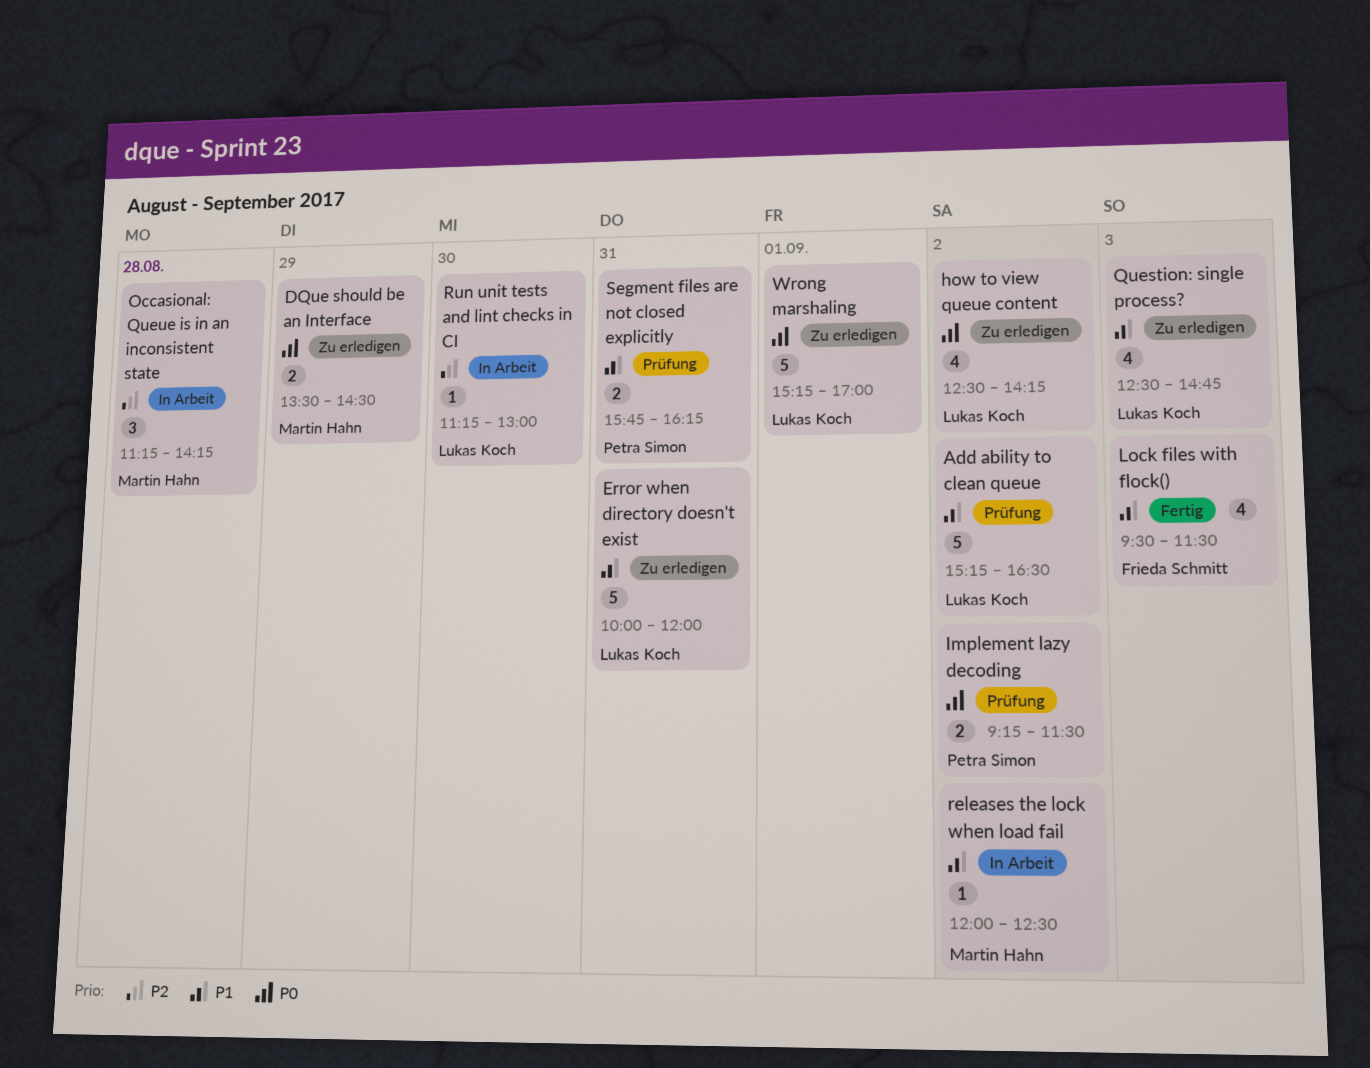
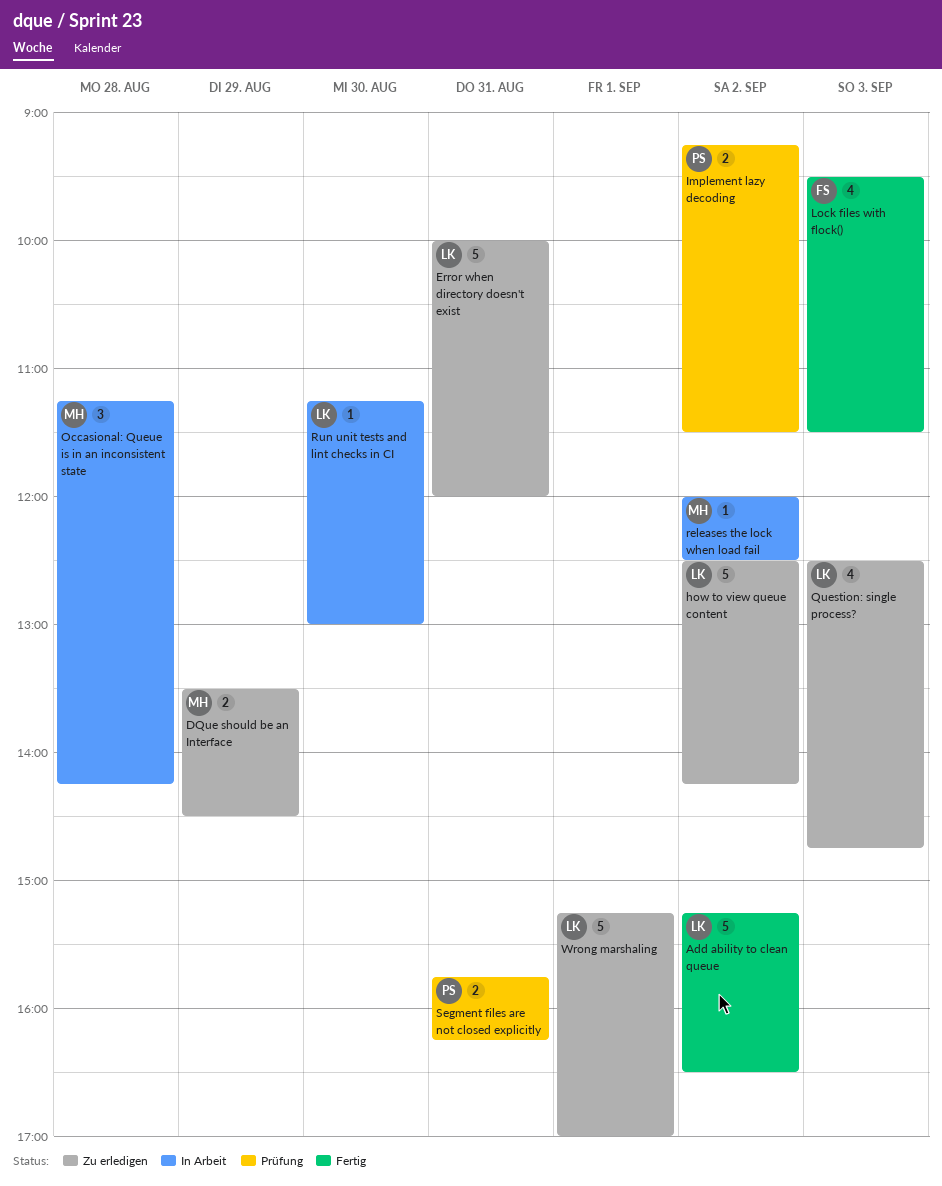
Add ability to clean queue, status: Prüfung -> Fertig
how to view queue content, estimate: 4 -> 5

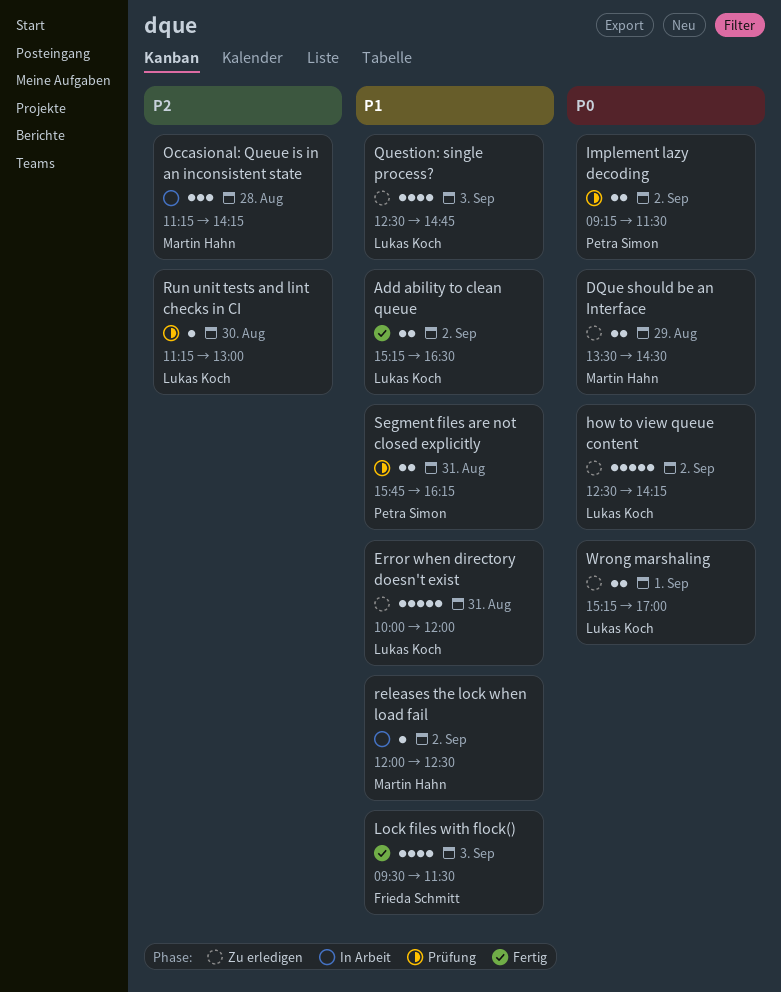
Add ability to clean queue, estimate: 5 -> 2
Run unit tests and lint checks in CI, status: In Arbeit -> Prüfung
Wrong marshaling, estimate: 5 -> 2

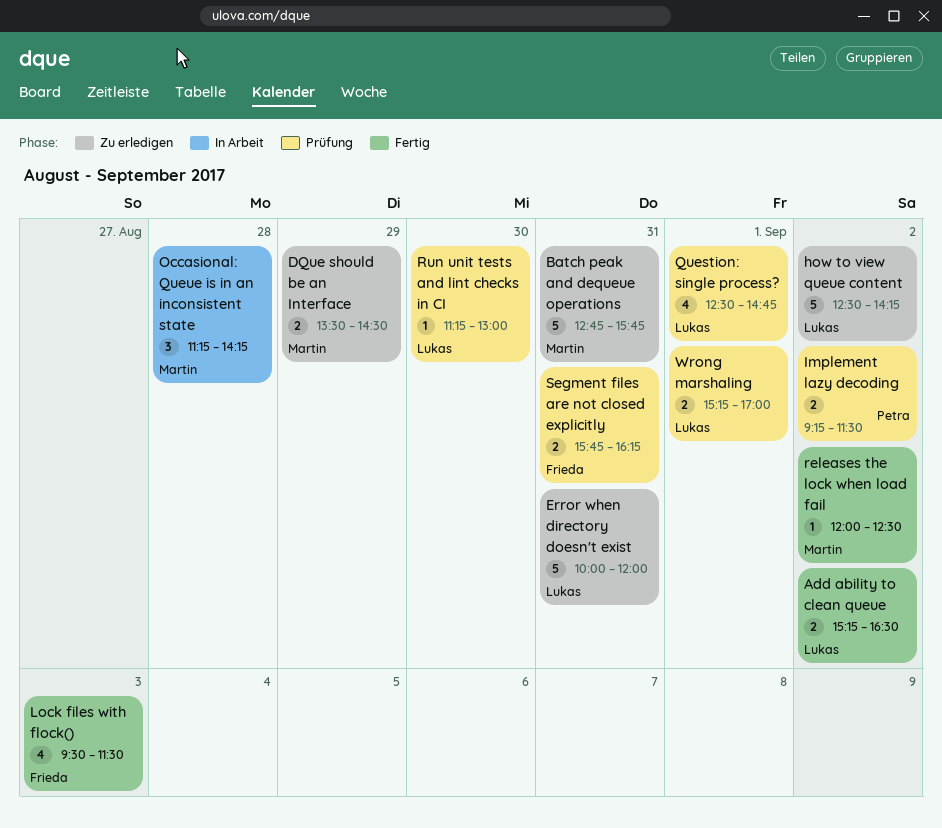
Batch peak and dequeue operations: none -> present
Question: single process?, status: Zu erledigen -> Prüfung
Question: single process?, day: Sep 3 -> Sep 1
releases the lock when load fail, status: In Arbeit -> Fertig
Segment files are not closed explicitly, owner: Petra Simon -> Frieda Schmitt
Wrong marshaling, status: Zu erledigen -> Prüfung

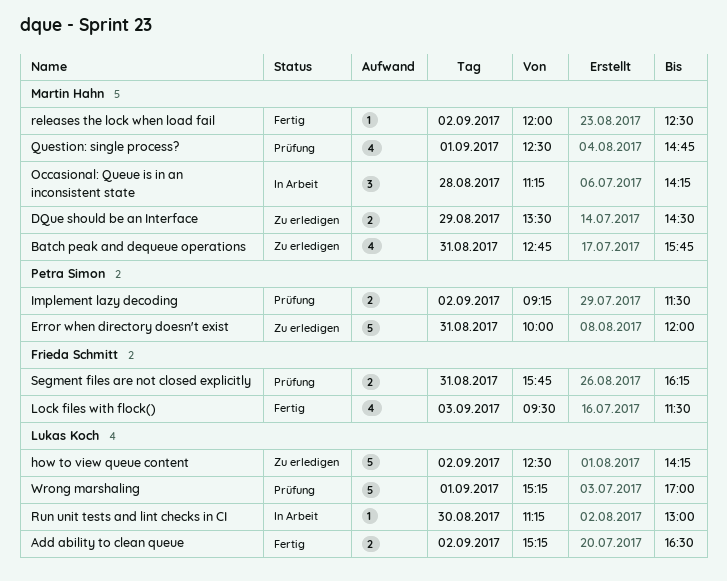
Batch peak and dequeue operations, estimate: 5 -> 4
Error when directory doesn't exist, owner: Lukas Koch -> Petra Simon
Question: single process?, owner: Lukas Koch -> Martin Hahn
Run unit tests and lint checks in CI, status: Prüfung -> In Arbeit
Wrong marshaling, estimate: 2 -> 5

